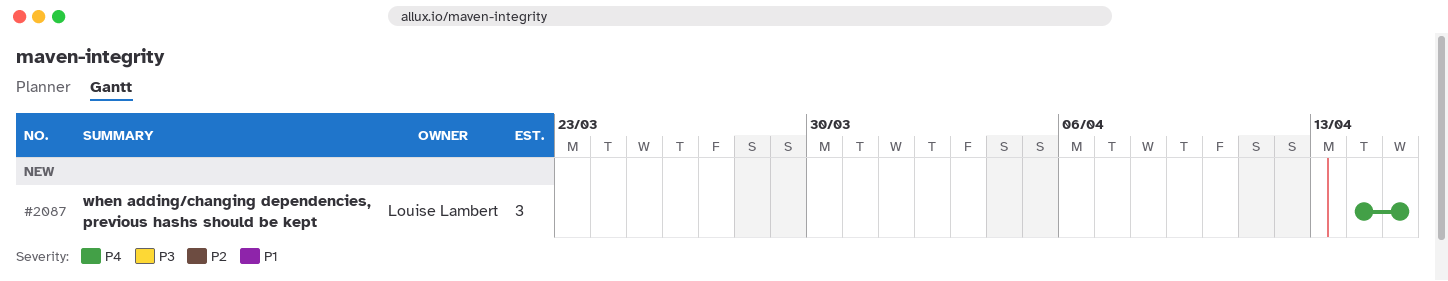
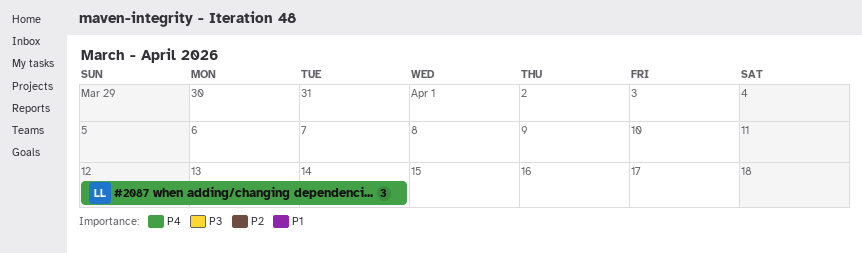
#2087, start: Apr 14 -> Apr 12
#2087, due: Apr 15 -> Apr 14

